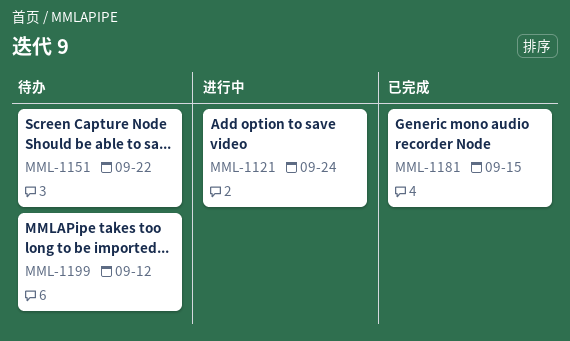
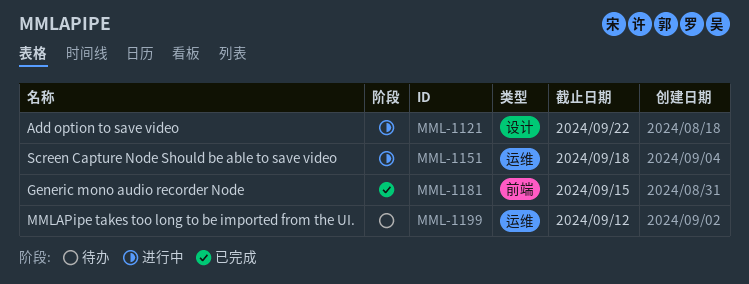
MML-1121, due: Sep 24 -> Sep 22
MML-1151, status: 待办 -> 进行中
MML-1151, due: Sep 22 -> Sep 18

